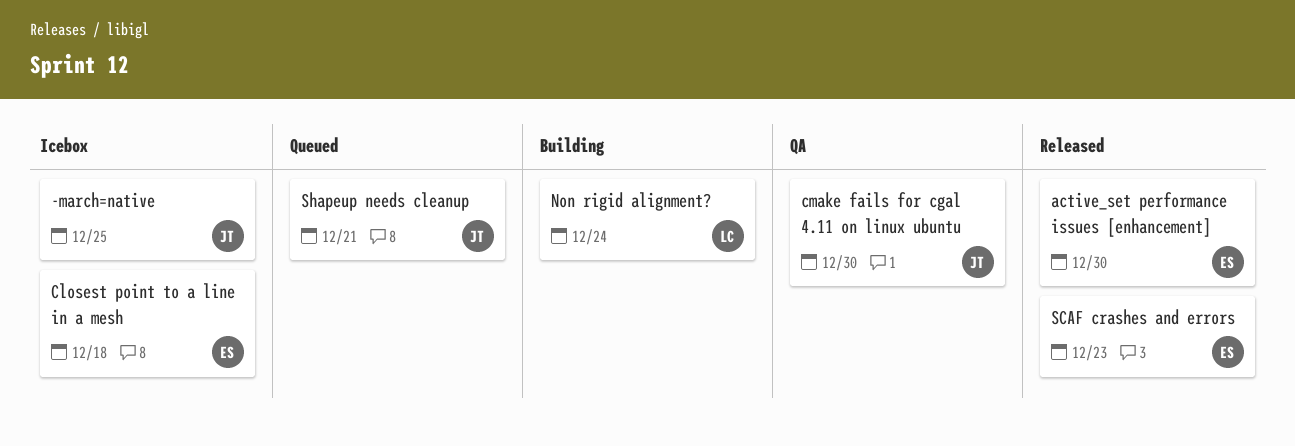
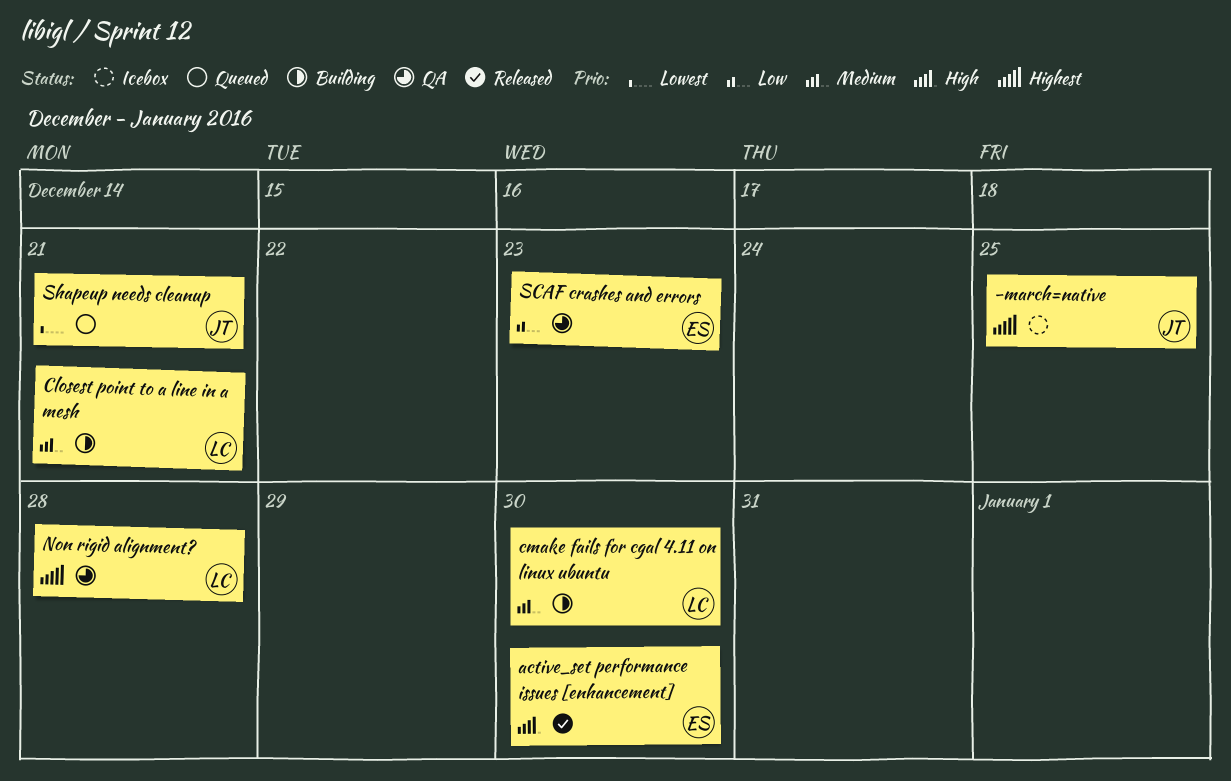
Closest point to a line in a mesh, status: Icebox -> Building
Closest point to a line in a mesh, owner: ES -> LC
Closest point to a line in a mesh, due: Dec 18 -> Dec 21
cmake fails for cgal 4.11 on linux ubuntu, status: QA -> Building
cmake fails for cgal 4.11 on linux ubuntu, owner: JT -> LC
Non rigid alignment?, status: Building -> QA
Non rigid alignment?, due: Dec 24 -> Dec 28
SCAF crashes and errors, status: Released -> QA

